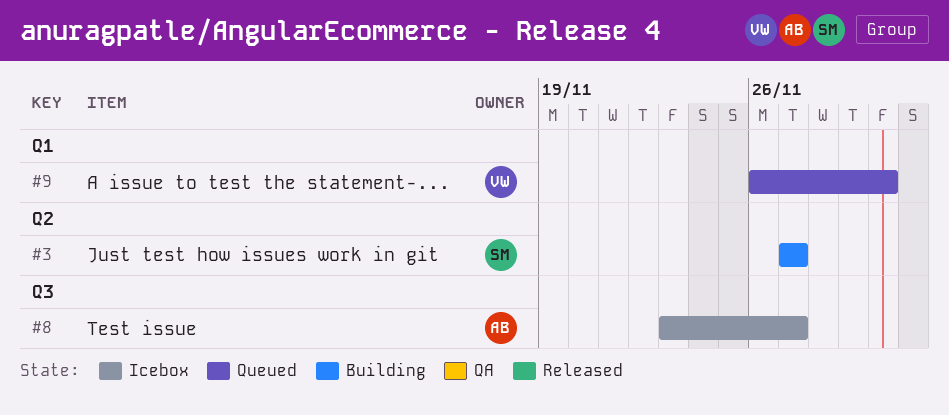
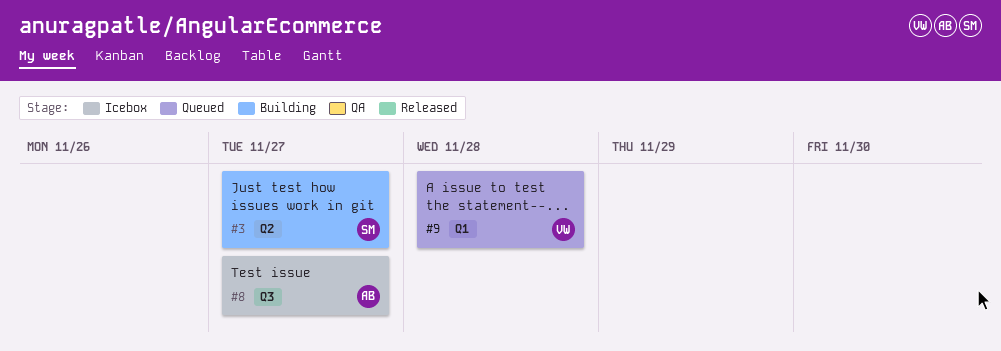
#9, due: Nov 30 -> Nov 28

